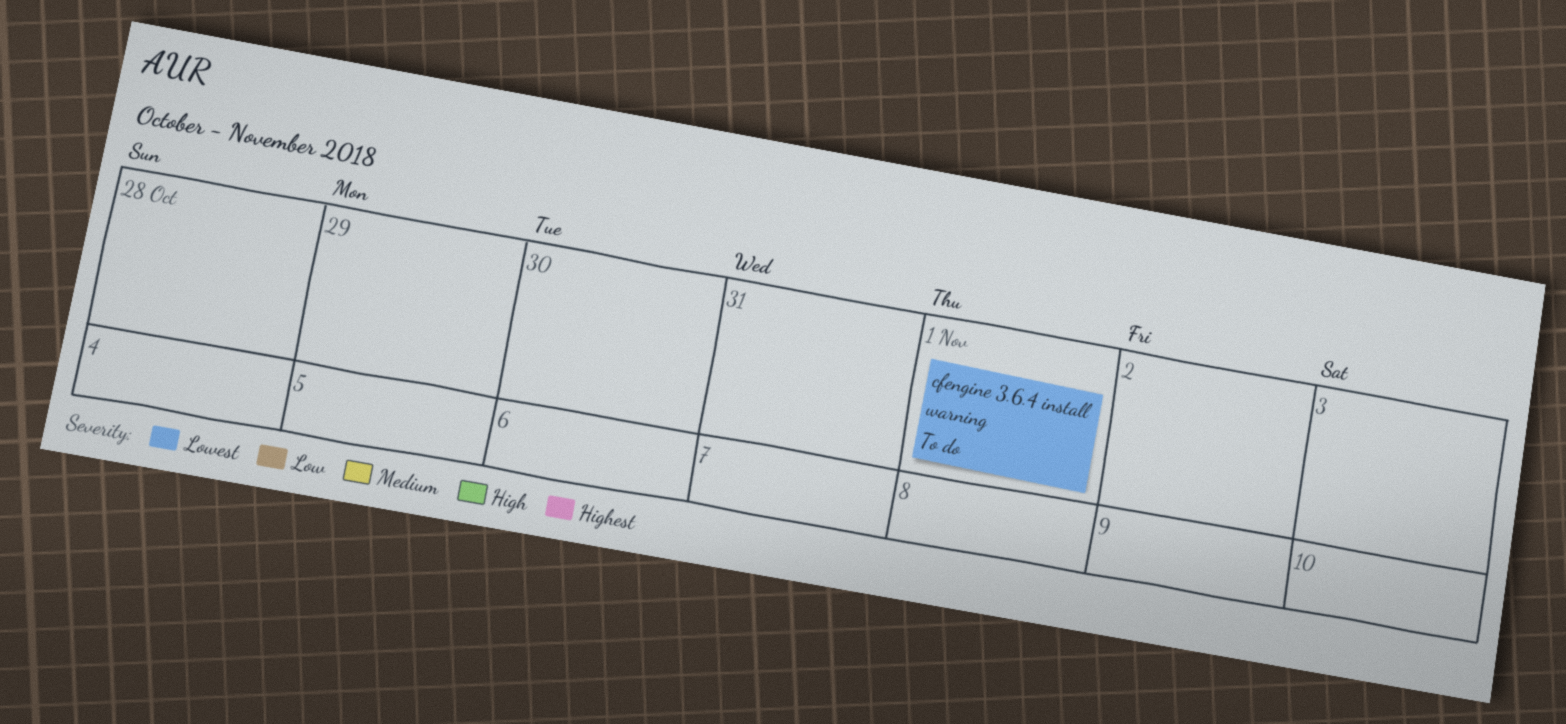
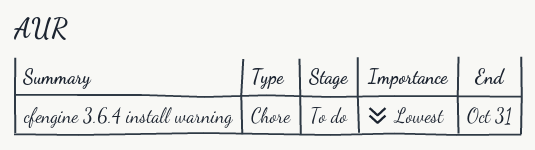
cfengine 3.6.4 install warning, due: Nov 1 -> Oct 31

